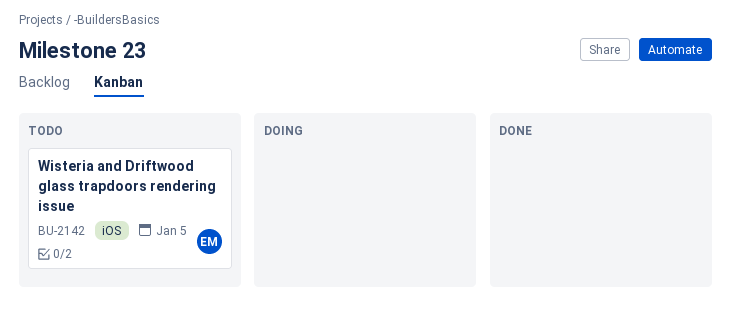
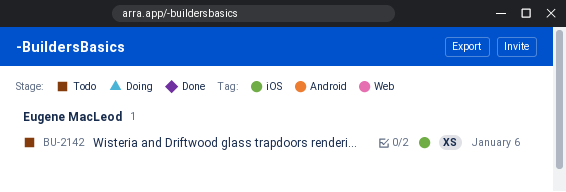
BU-2142, due: Jan 5 -> Jan 6

